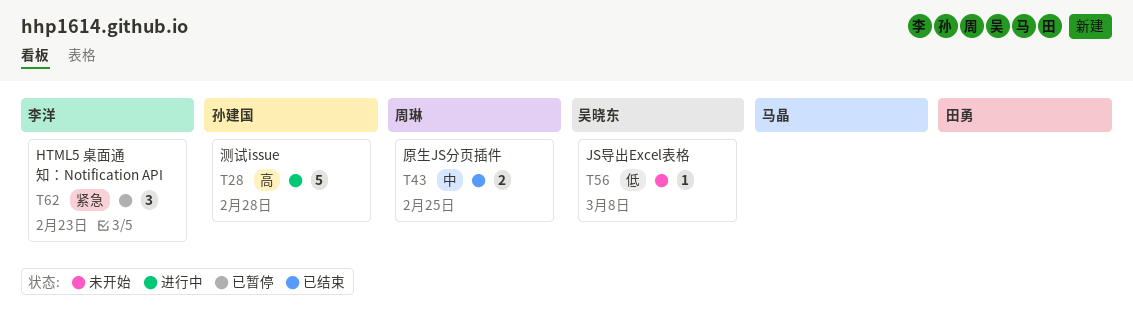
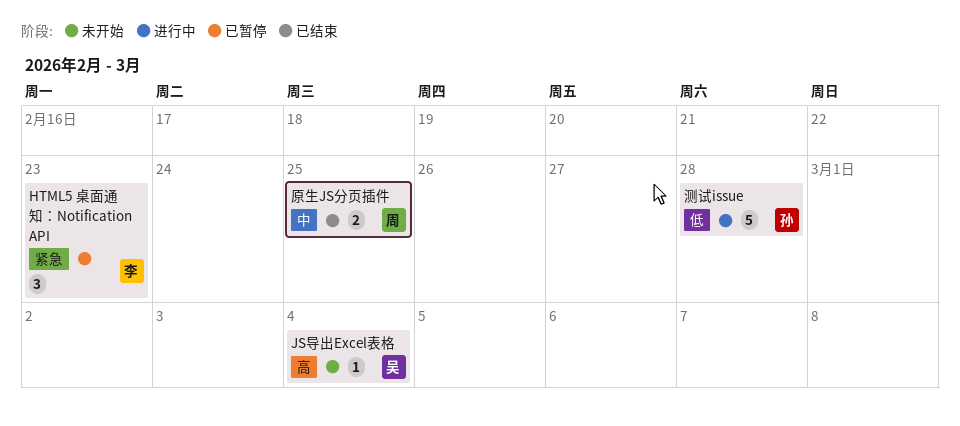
JS导出Excel表格, priority: 低 -> 高
JS导出Excel表格, due: Mar 8 -> Mar 4
测试issue, priority: 高 -> 低

